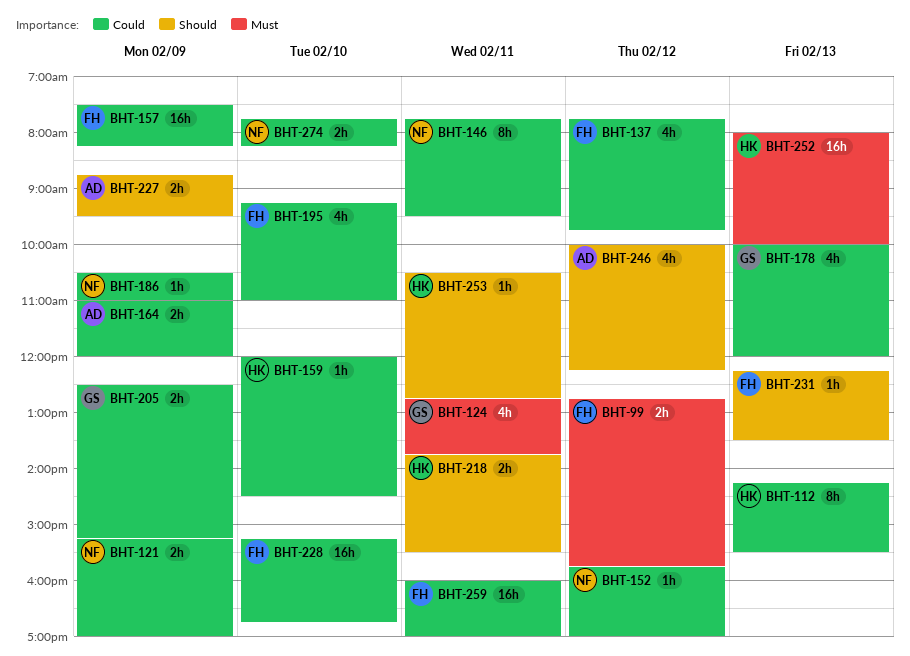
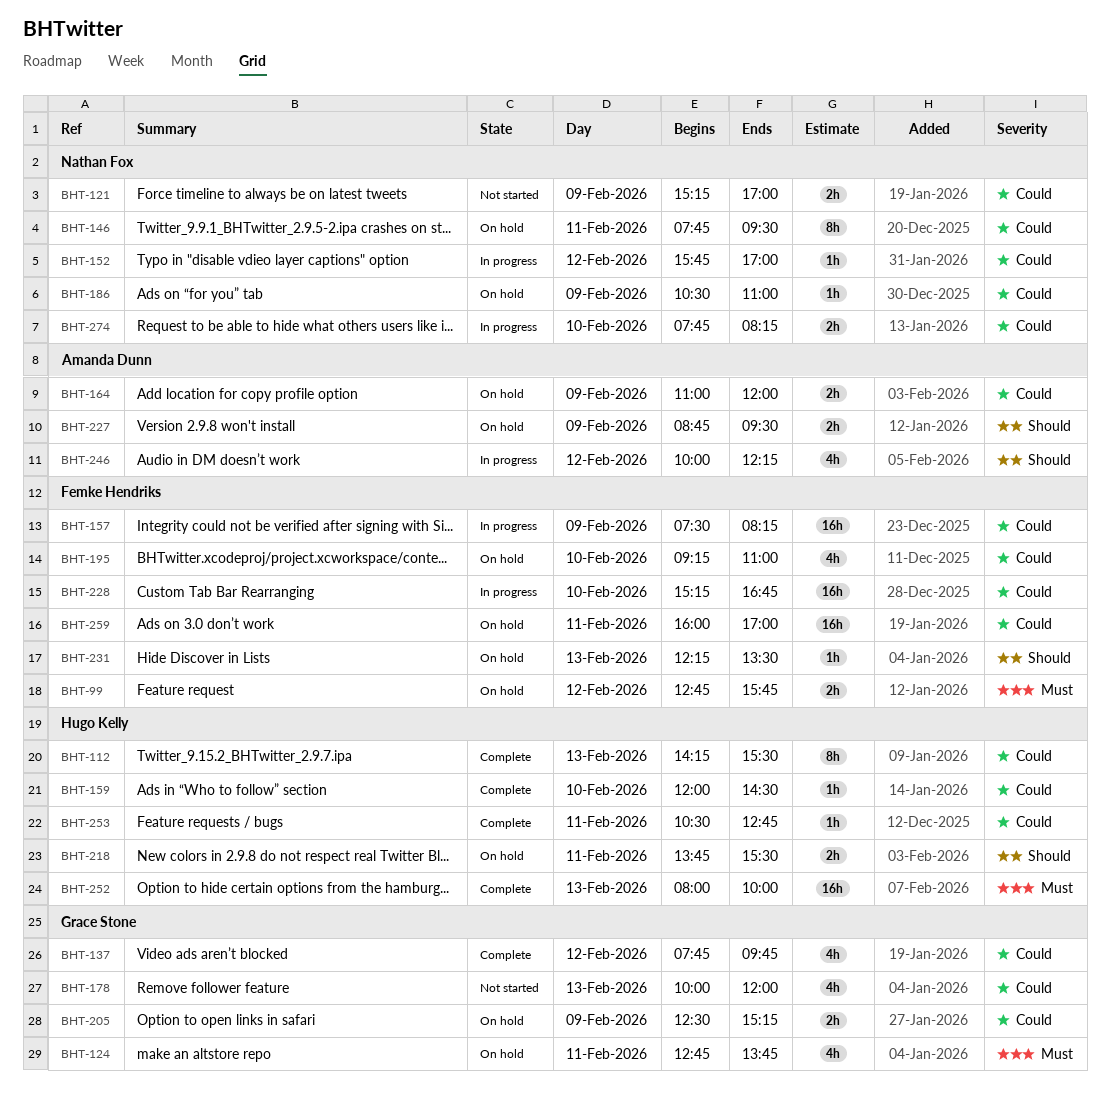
BHT-137, owner: Femke Hendriks -> Grace Stone
BHT-253, priority: Should -> Could

